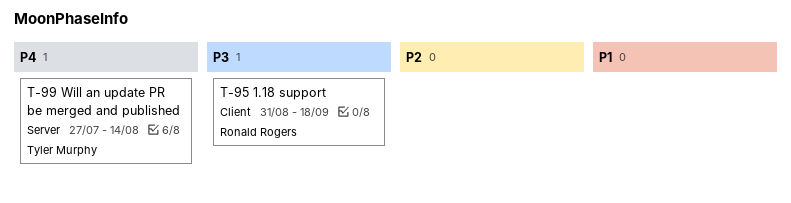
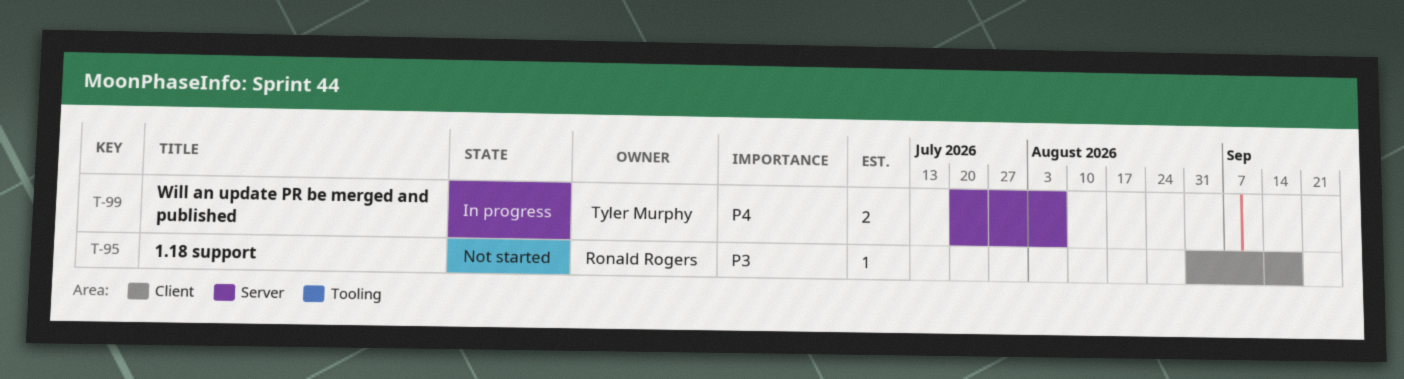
T-99, start: Jul 27 -> Jul 20
T-99, due: Aug 14 -> Aug 7

